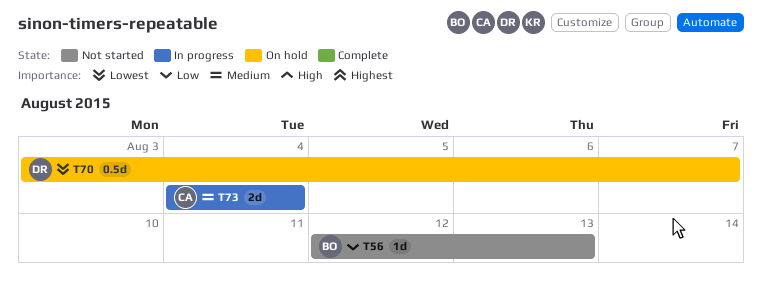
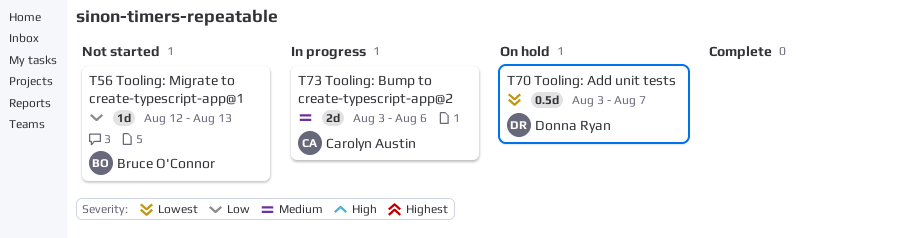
T73, start: Aug 4 -> Aug 3
T73, due: Aug 4 -> Aug 6

